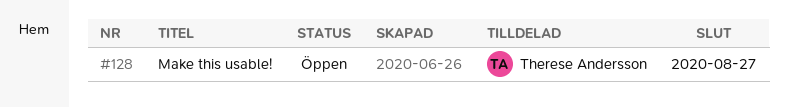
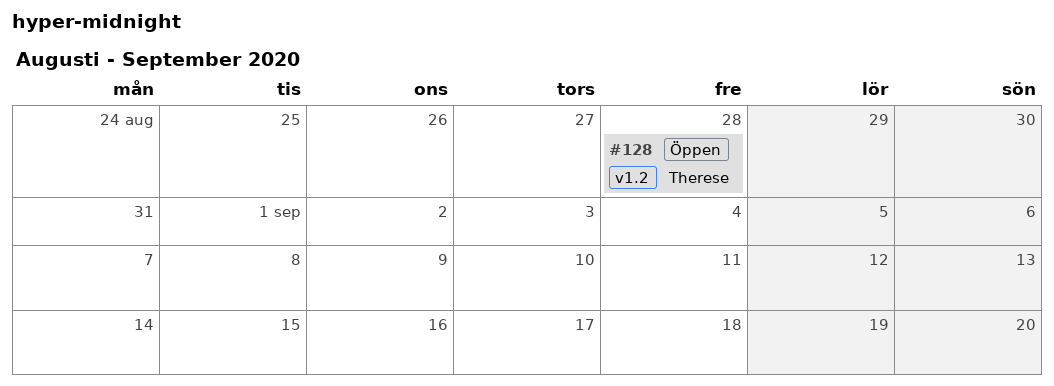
#128, due: Aug 27 -> Aug 28

